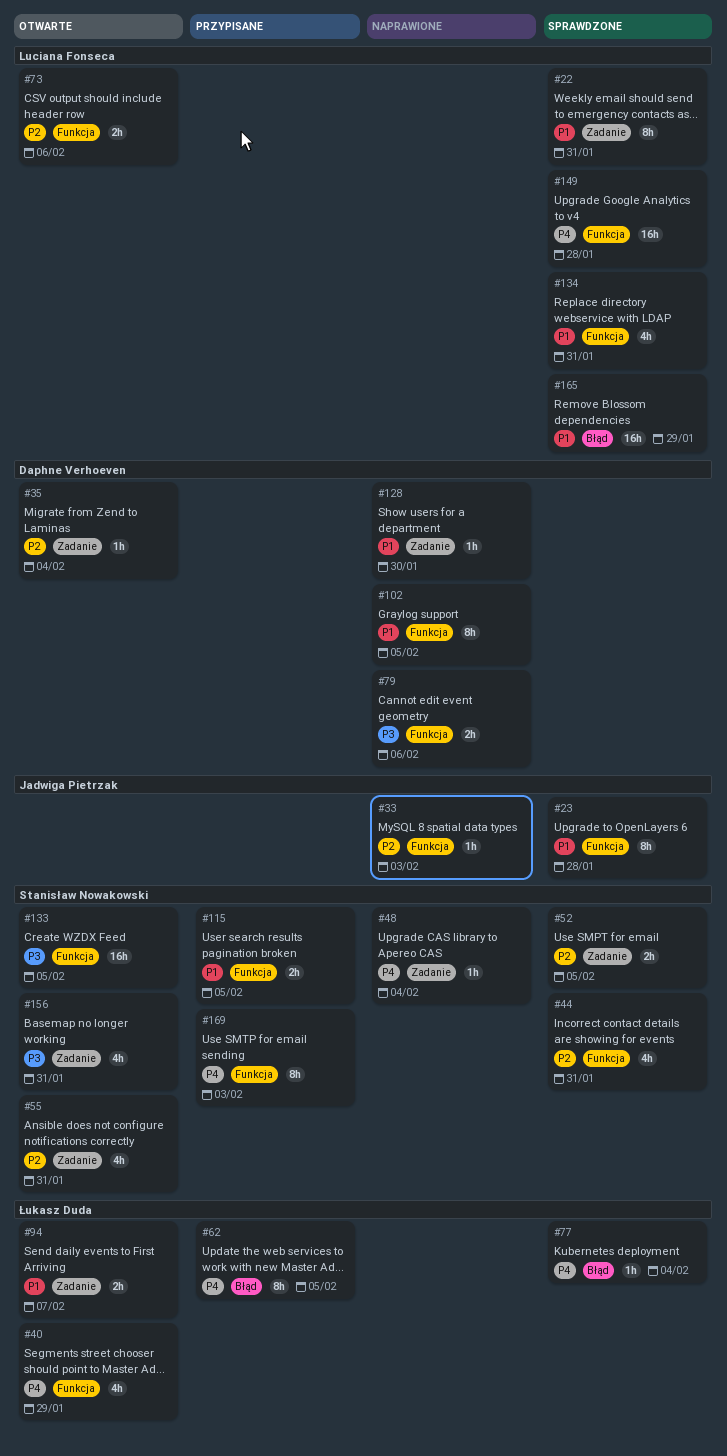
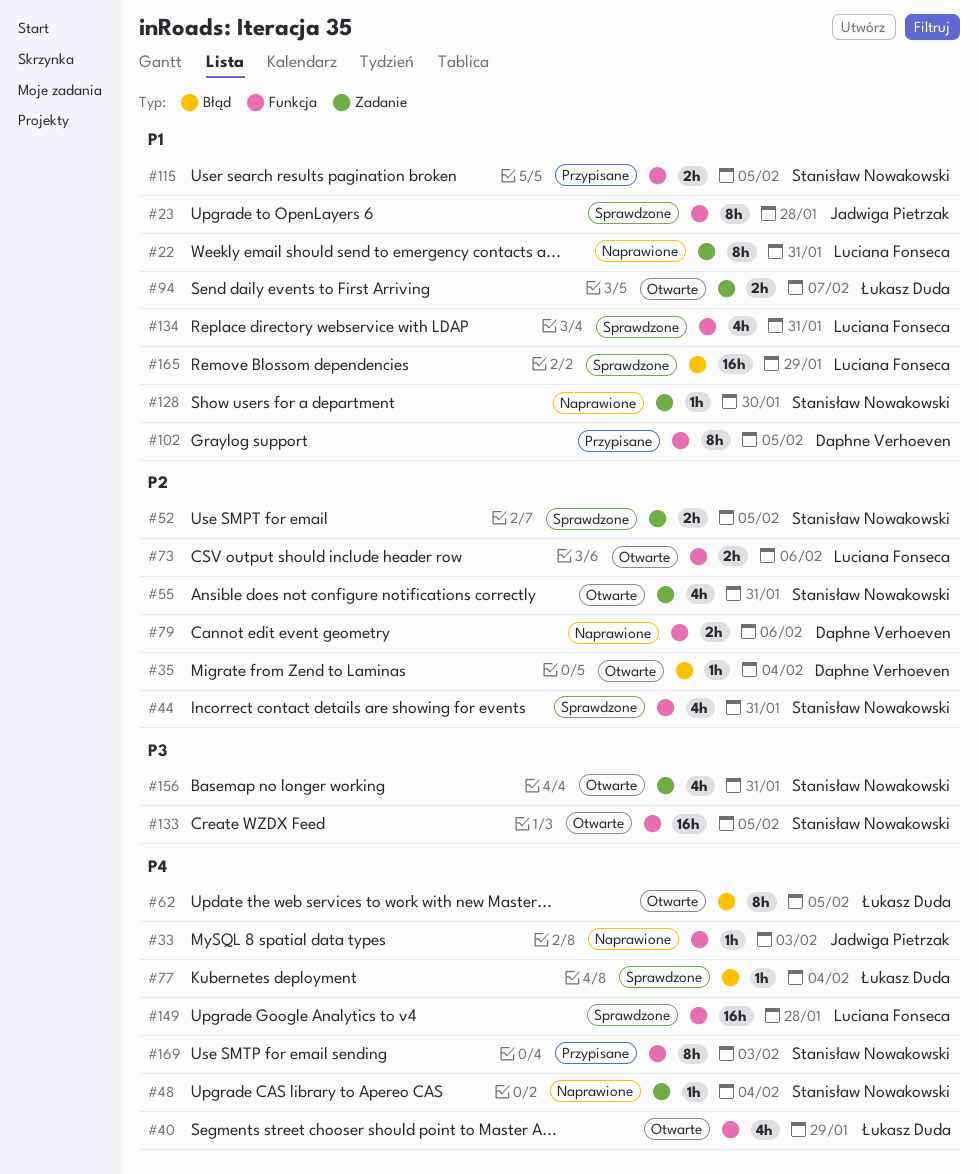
#22, status: Sprawdzone -> Naprawione
#33, priority: P2 -> P4
#35, label: Zadanie -> Błąd
#62, status: Przypisane -> Otwarte
#79, priority: P3 -> P2
#102, status: Naprawione -> Przypisane
#128, owner: Daphne Verhoeven -> Stanisław Nowakowski

